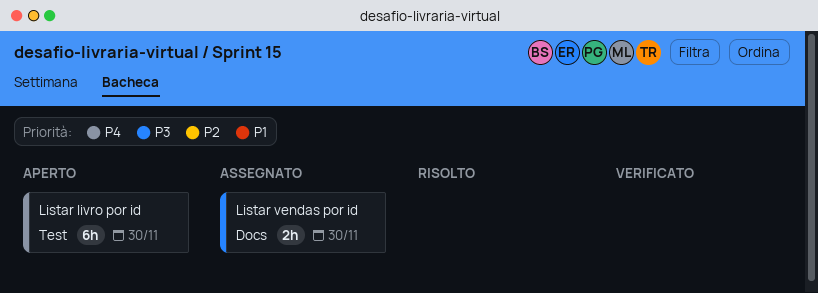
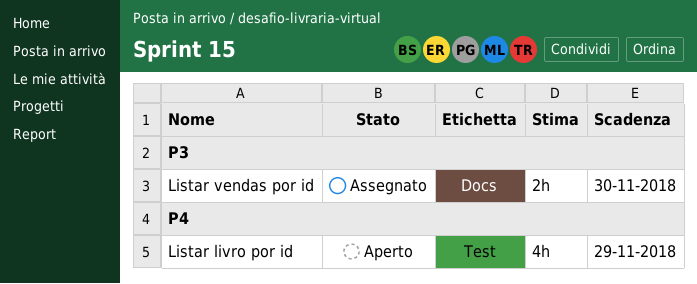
Listar livro por id, estimate: 6h -> 4h
Listar livro por id, due: Nov 30 -> Nov 29

